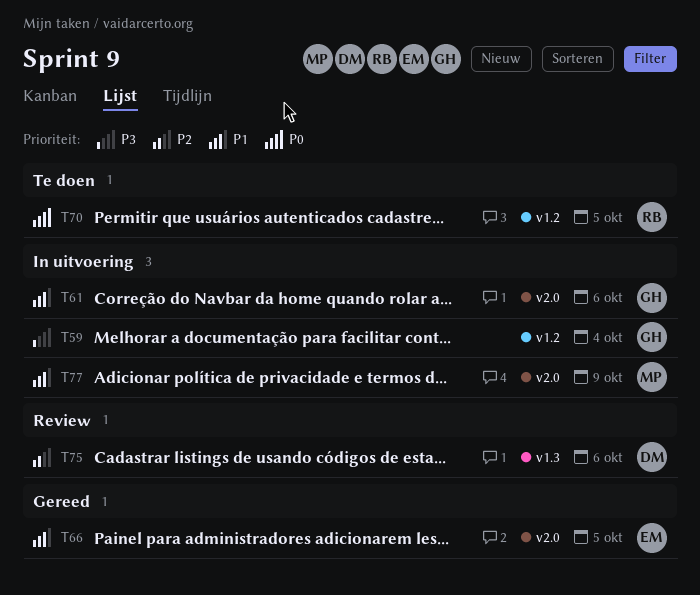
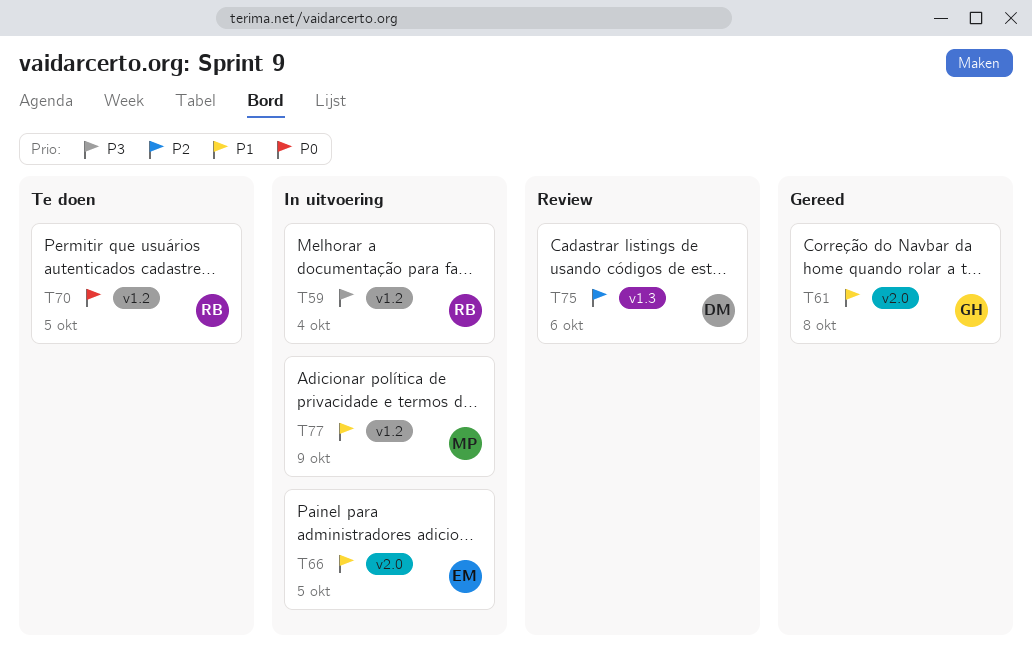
T59, owner: GH -> RB
T61, status: In uitvoering -> Gereed
T61, due: Oct 6 -> Oct 8
T66, status: Gereed -> In uitvoering
T77, label: v2.0 -> v1.2

